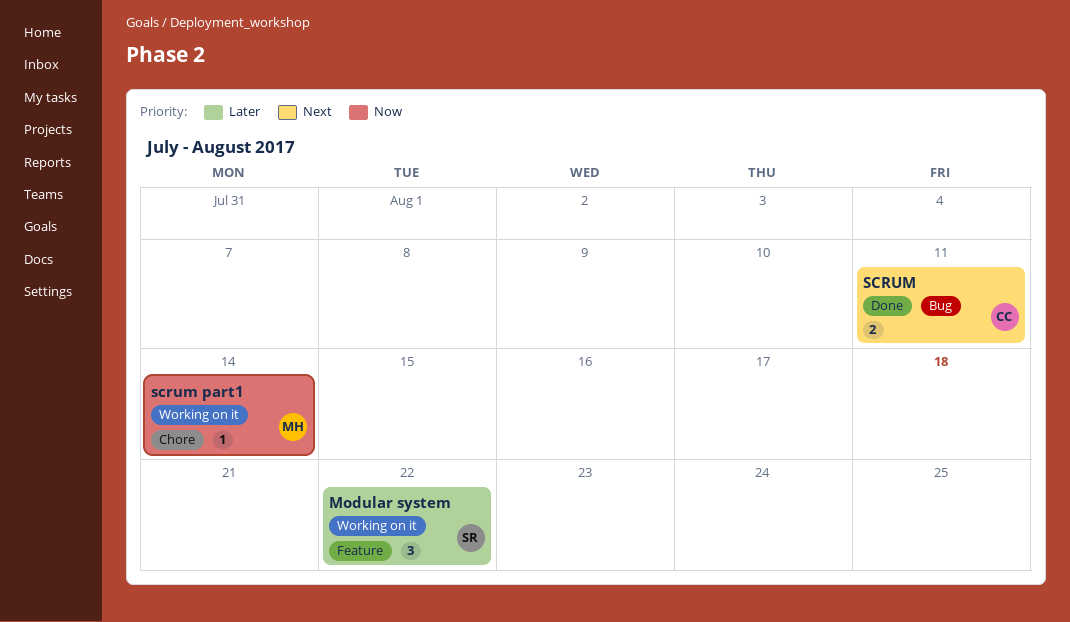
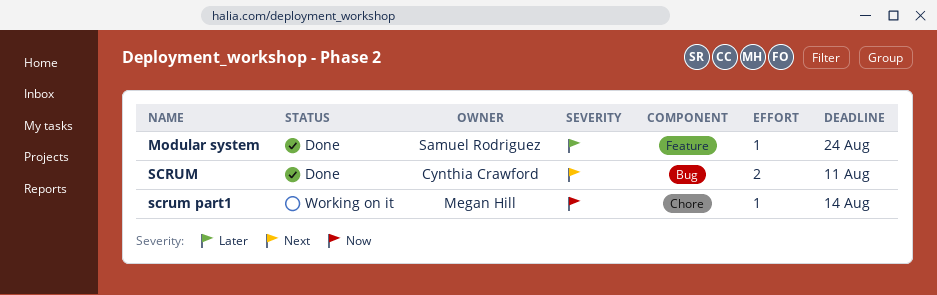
Modular system, status: Working on it -> Done
Modular system, estimate: 3 -> 1
Modular system, due: Aug 22 -> Aug 24

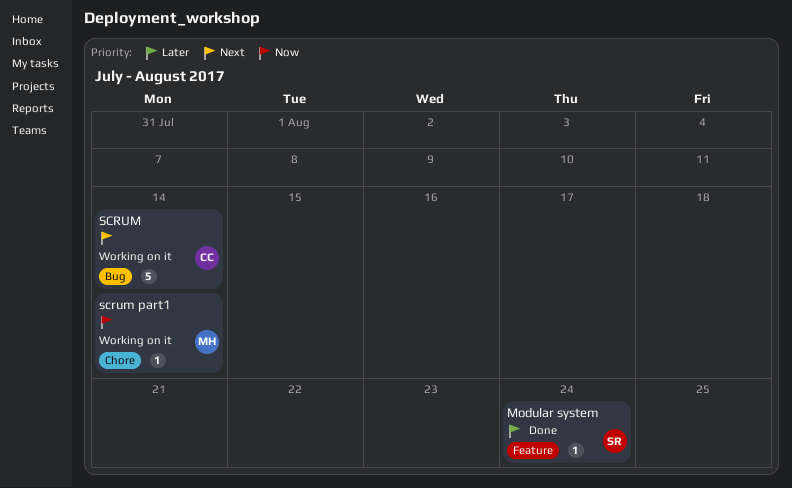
SCRUM, status: Done -> Working on it
SCRUM, estimate: 2 -> 5
SCRUM, due: Aug 11 -> Aug 14

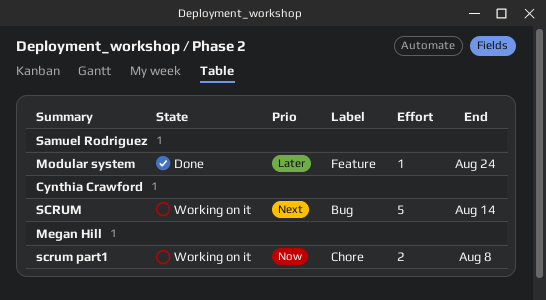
scrum part1, estimate: 1 -> 2
scrum part1, due: Aug 14 -> Aug 8

